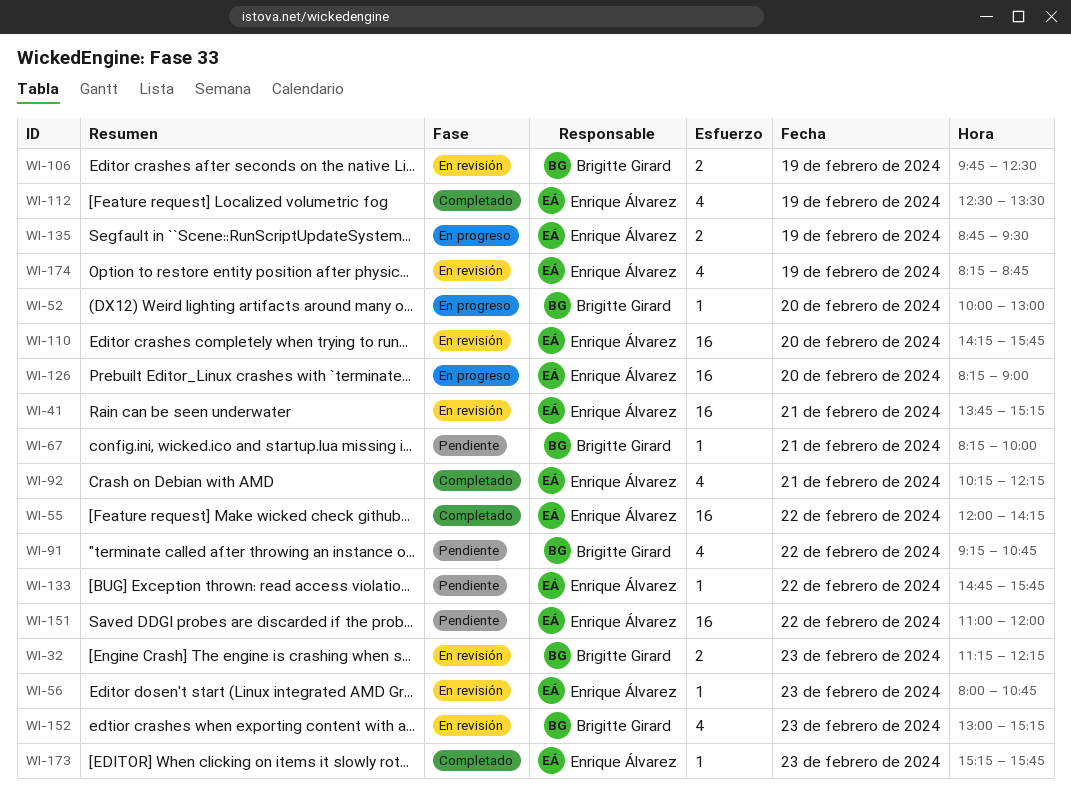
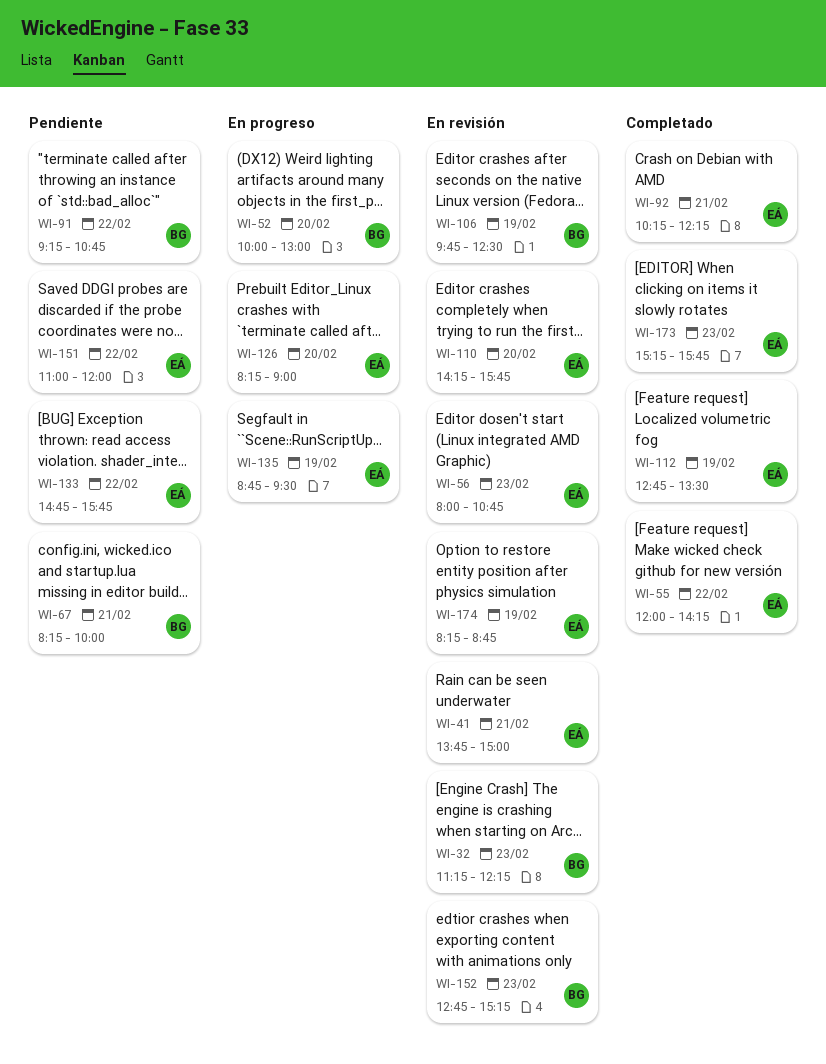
WI-41, ends: 15:15 -> 15:00
WI-112, begins: 12:30 -> 12:45
WI-152, begins: 13:00 -> 12:45

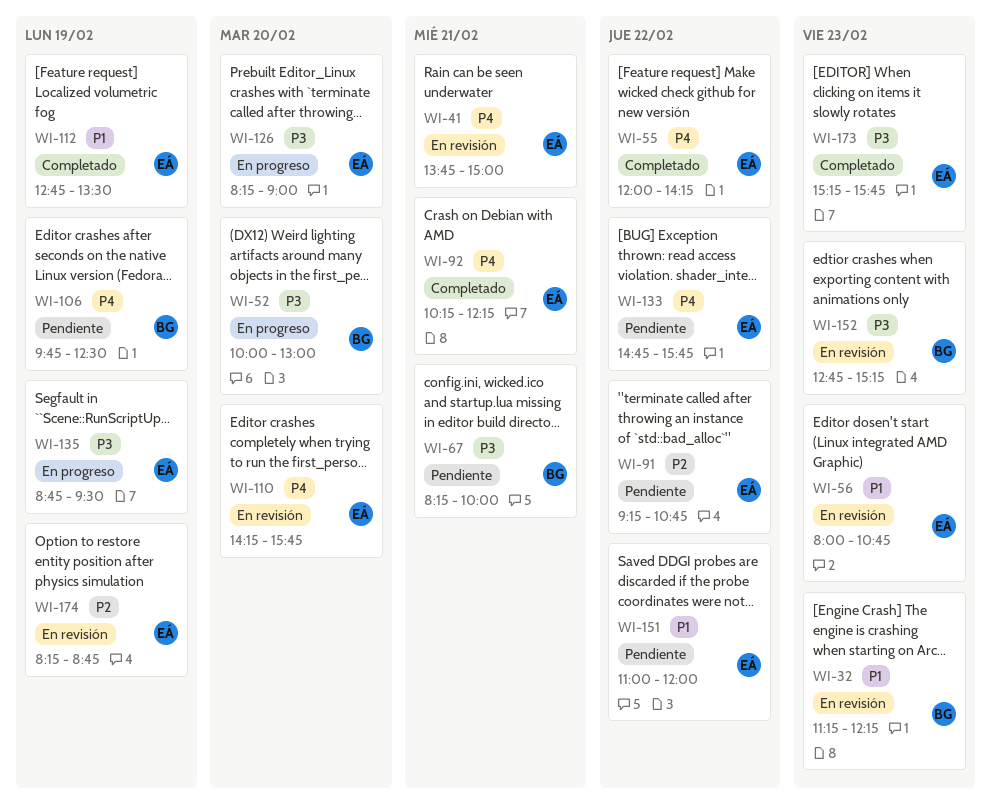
WI-91, owner: BG -> EÁ
WI-106, status: En revisión -> Pendiente

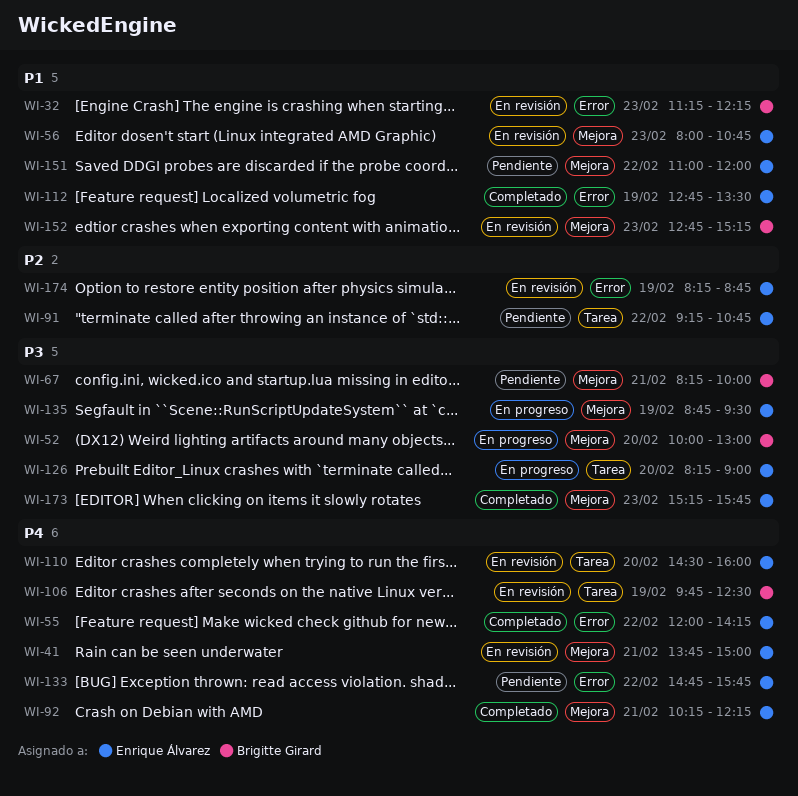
WI-106, status: Pendiente -> En revisión
WI-110, begins: 14:15 -> 14:30
WI-110, ends: 15:45 -> 16:00
WI-152, priority: P3 -> P1

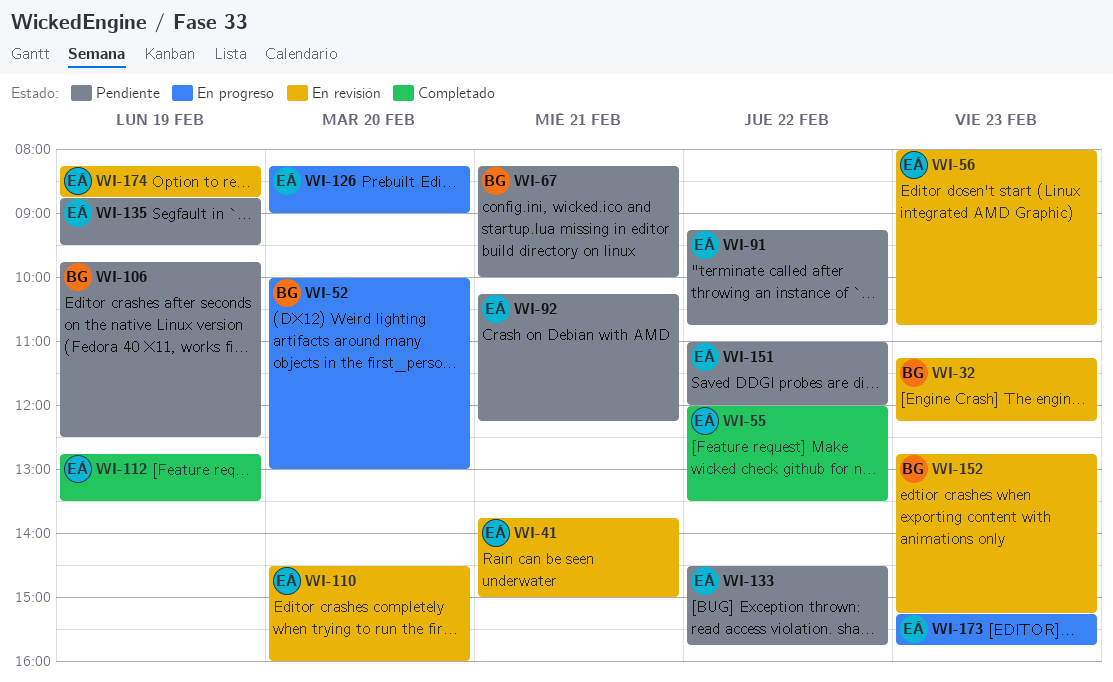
WI-55, ends: 14:15 -> 13:30
WI-92, status: Completado -> Pendiente
WI-106, status: En revisión -> Pendiente
WI-133, begins: 14:45 -> 14:30
WI-135, status: En progreso -> Pendiente
WI-173, status: Completado -> En progreso

